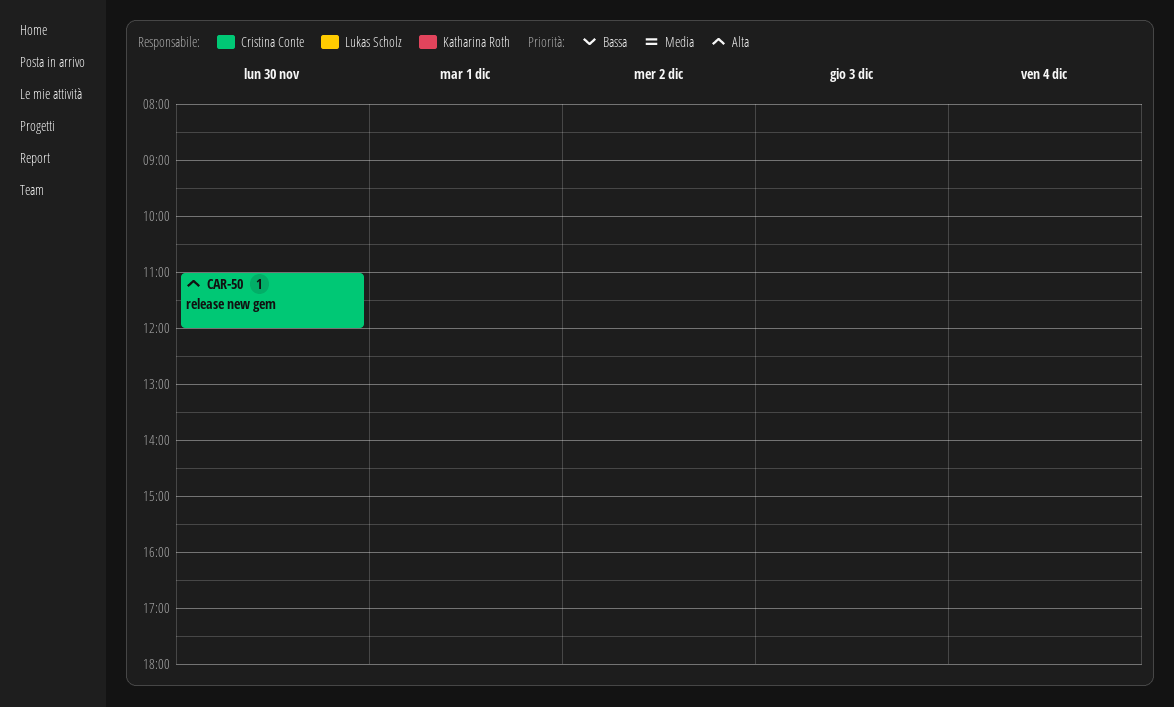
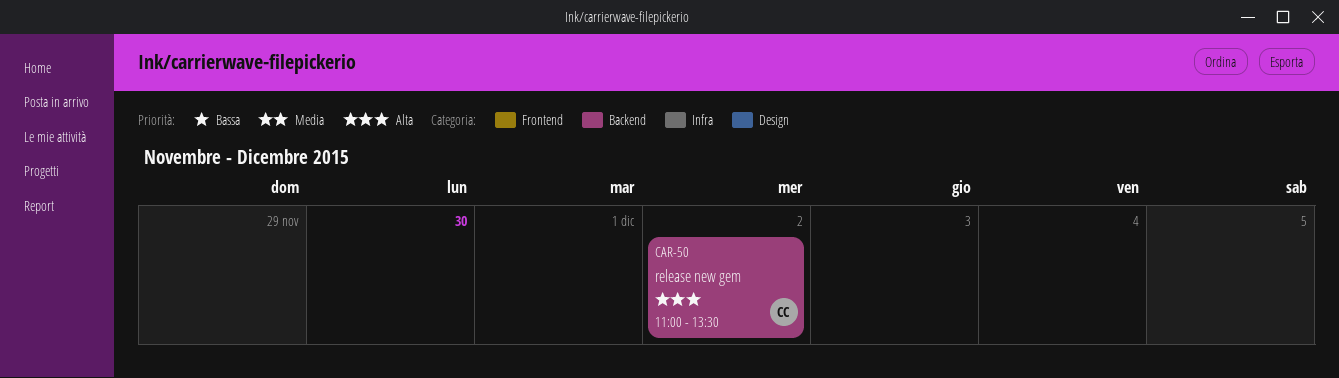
CAR-50, day: Nov 30 -> Dec 2
CAR-50, ends: 12:00 -> 13:30

